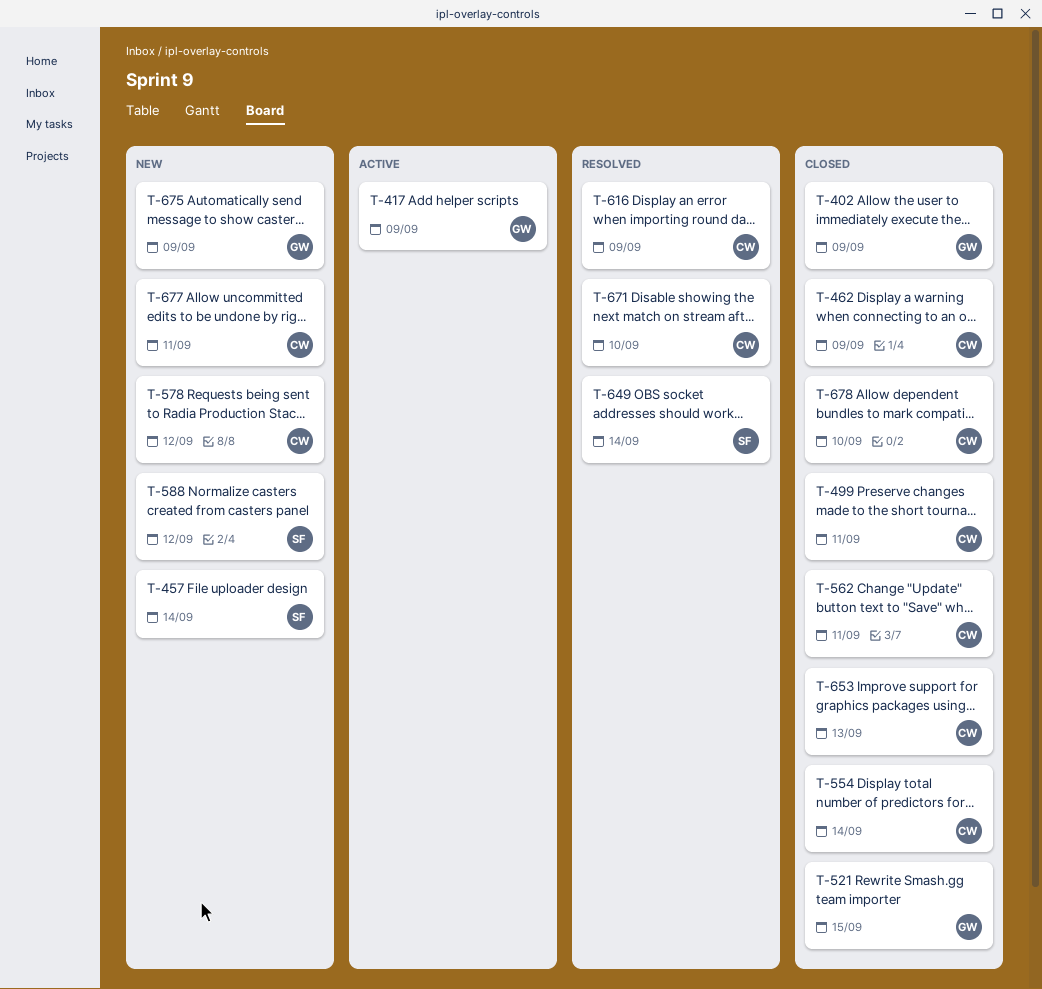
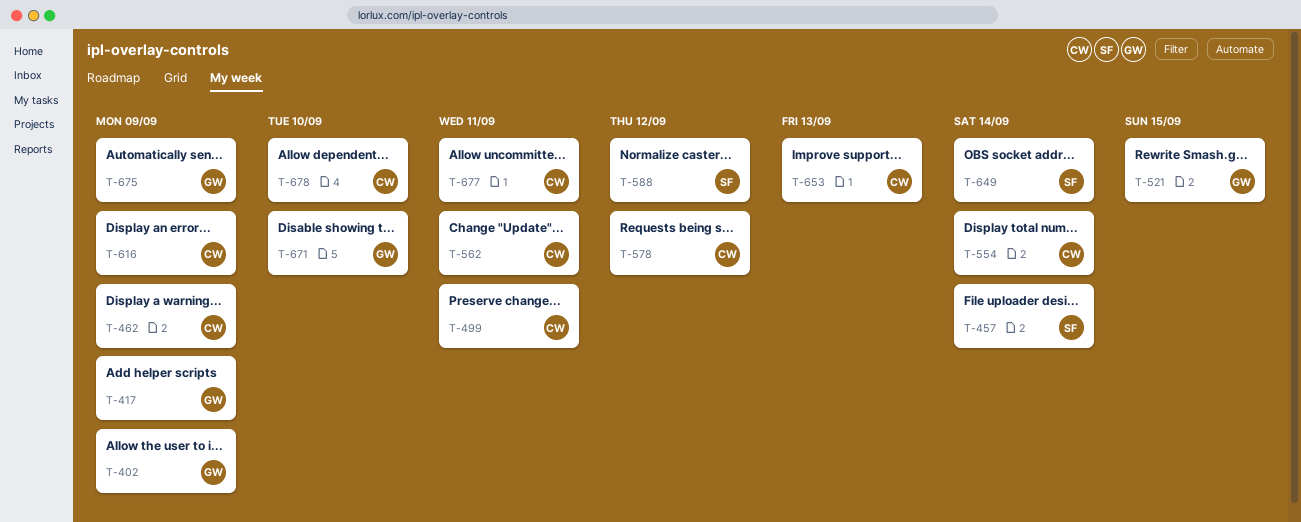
T-671, owner: CW -> GW

